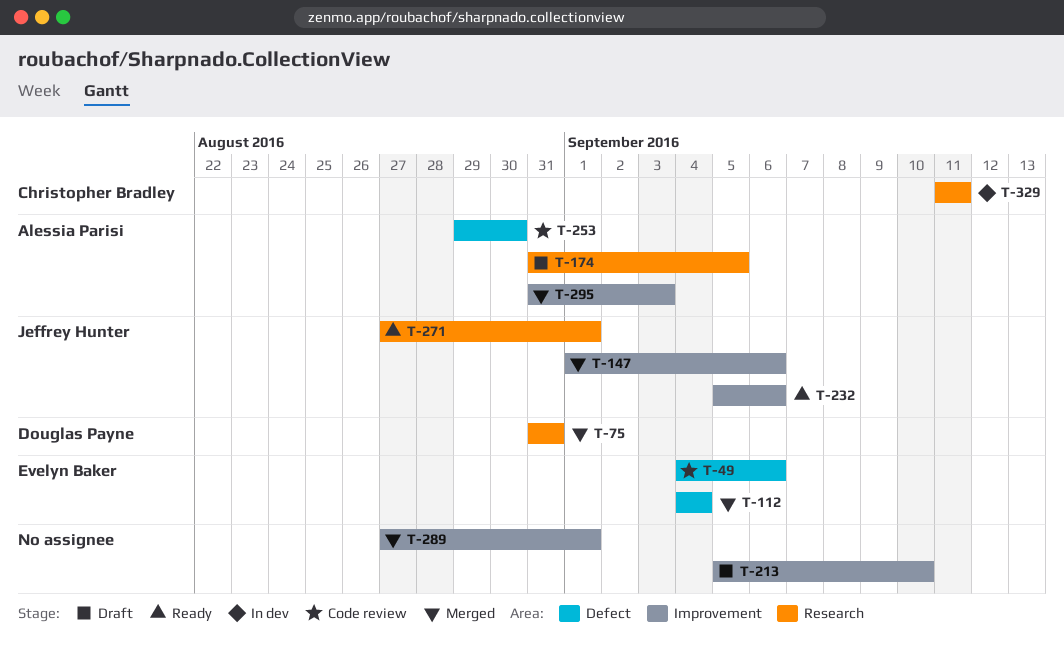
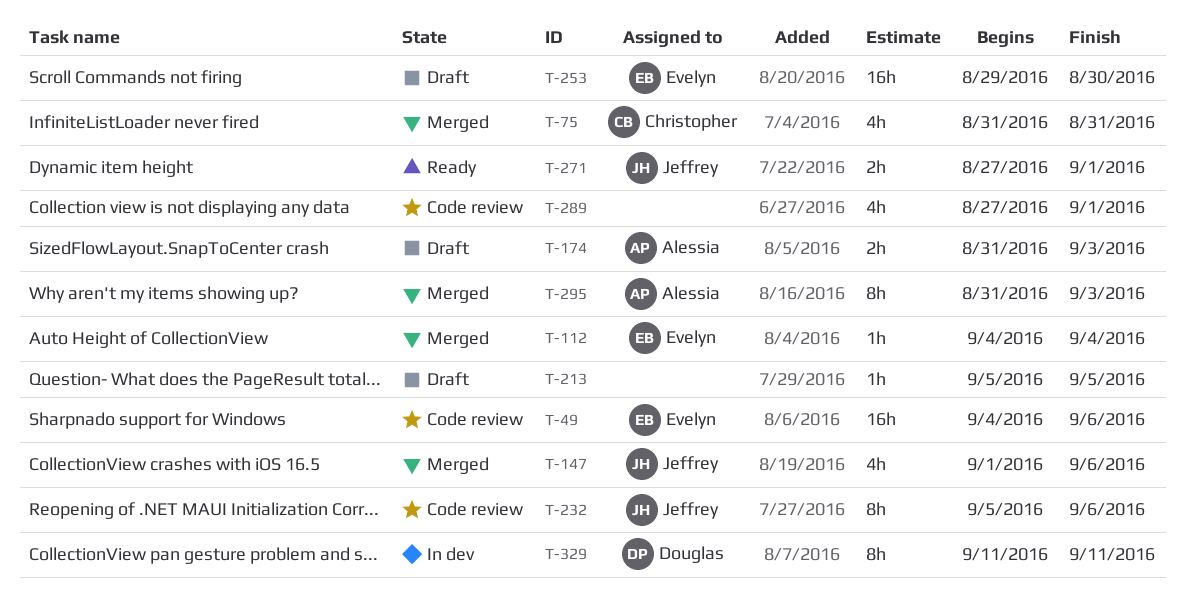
T-75, owner: Douglas Payne -> Christopher Bradley
T-174, due: Sep 5 -> Sep 3
T-213, due: Sep 10 -> Sep 5
T-232, status: Ready -> Code review
T-253, status: Code review -> Draft
T-253, owner: Alessia Parisi -> Evelyn Baker
T-289, status: Merged -> Code review
T-329, owner: Christopher Bradley -> Douglas Payne

